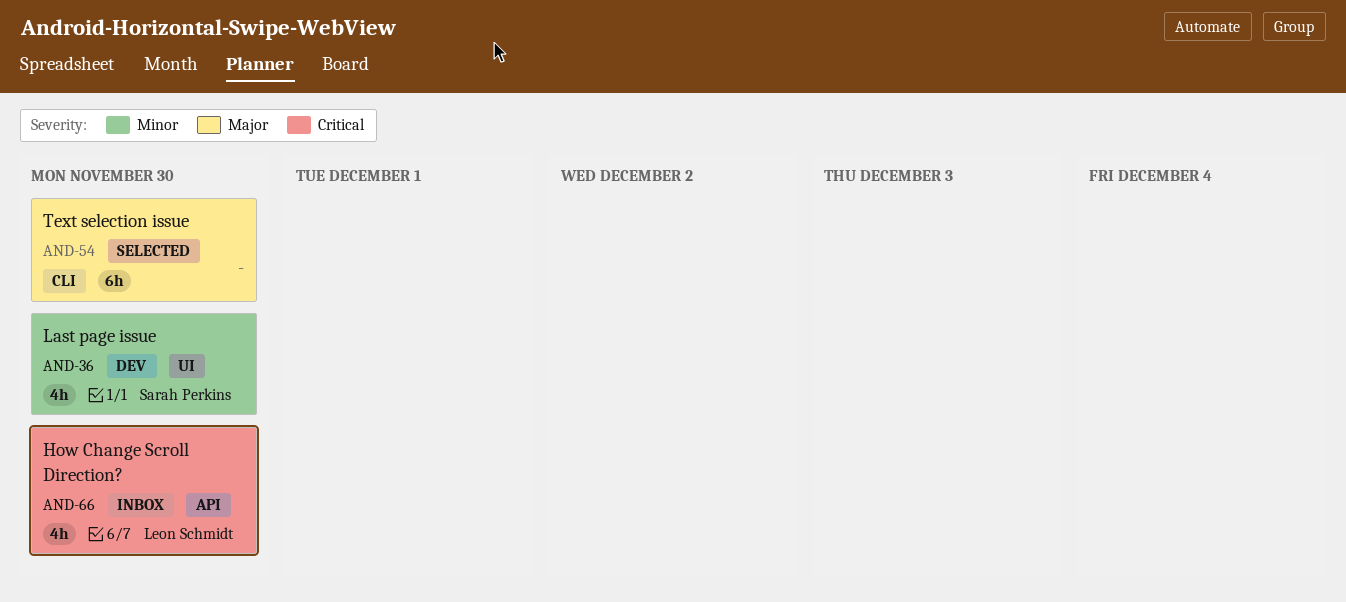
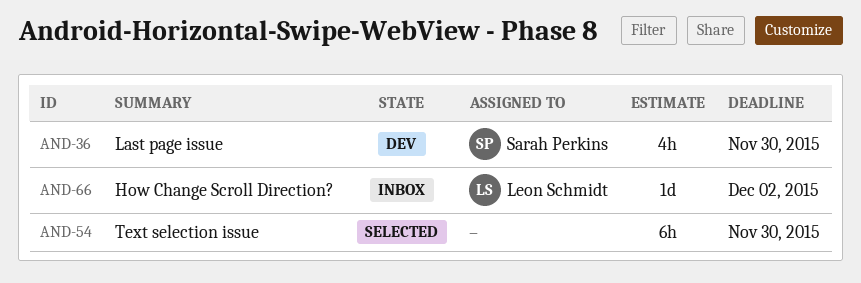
AND-66, estimate: 4h -> 1d
AND-66, due: Nov 30 -> Dec 2

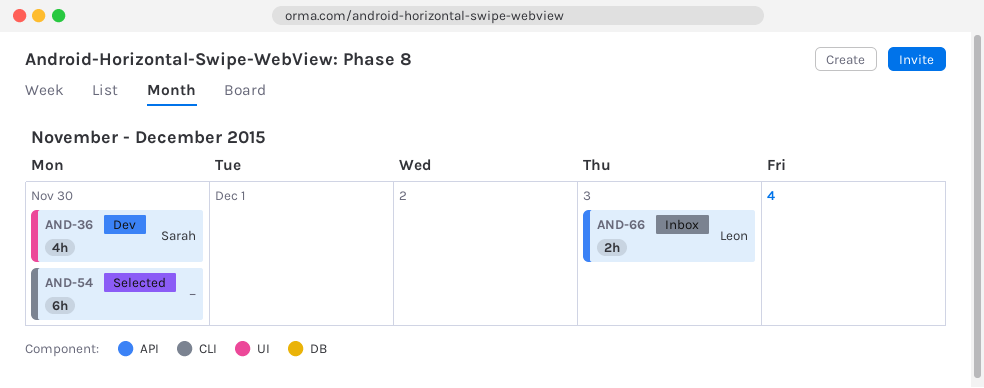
AND-66, estimate: 1d -> 2h
AND-66, due: Dec 2 -> Dec 3

